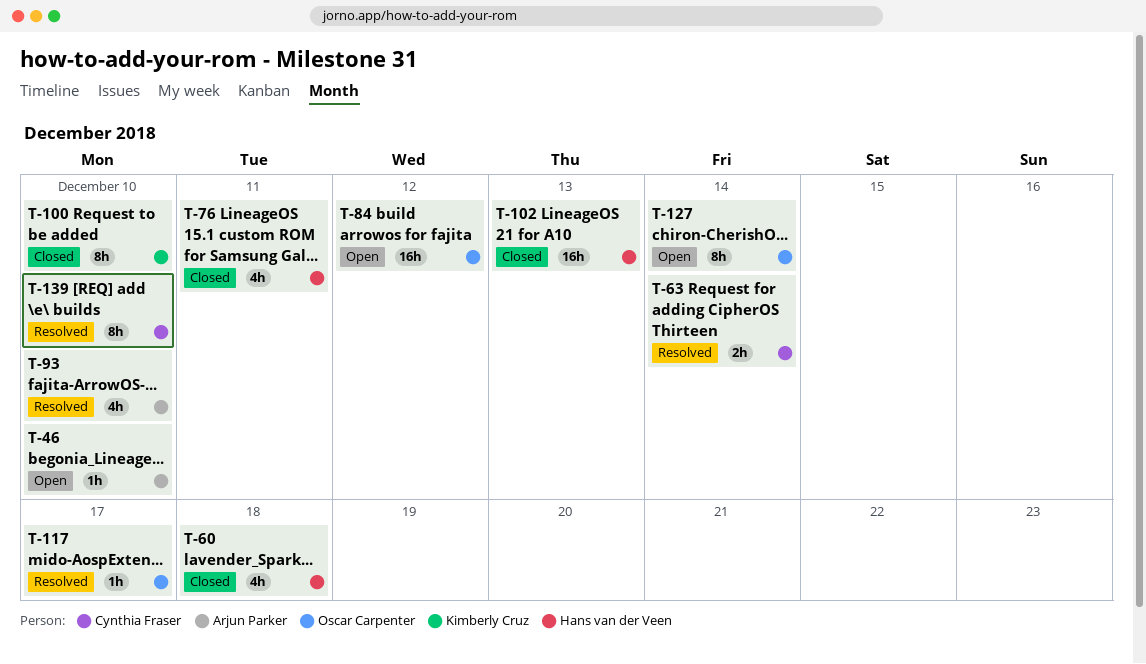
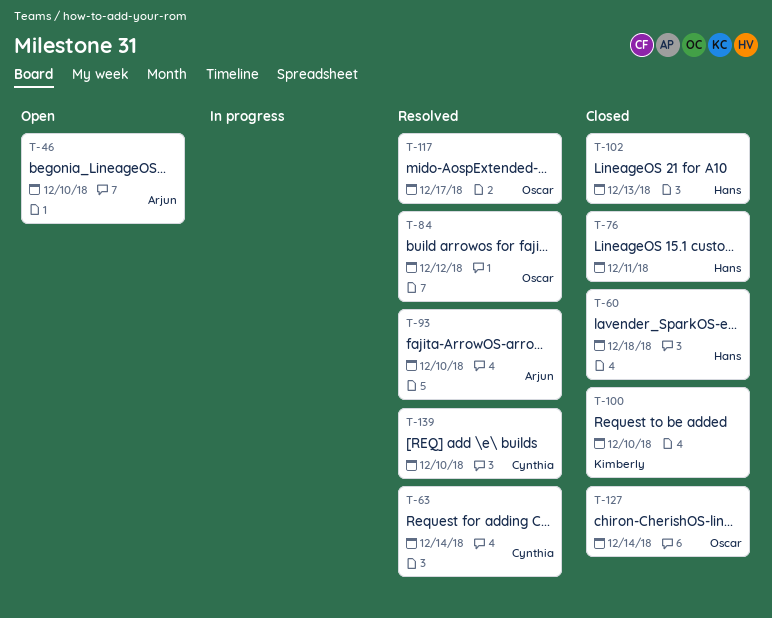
T-84, status: Open -> Resolved
T-127, status: Open -> Closed

